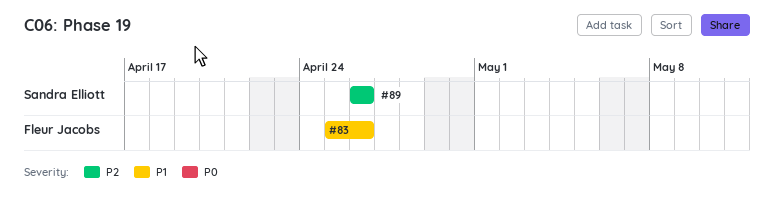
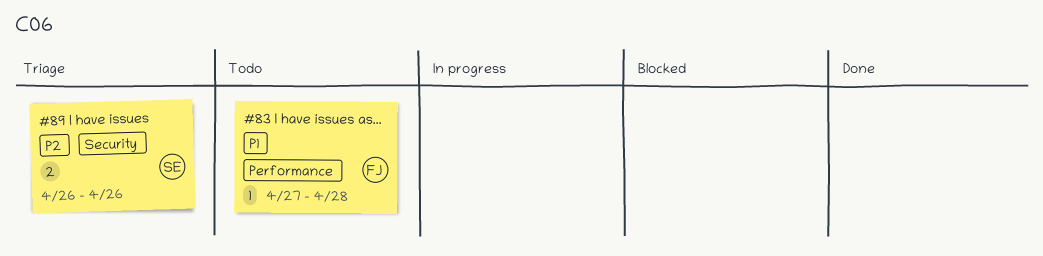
#83, start: Apr 25 -> Apr 27
#83, due: Apr 26 -> Apr 28

